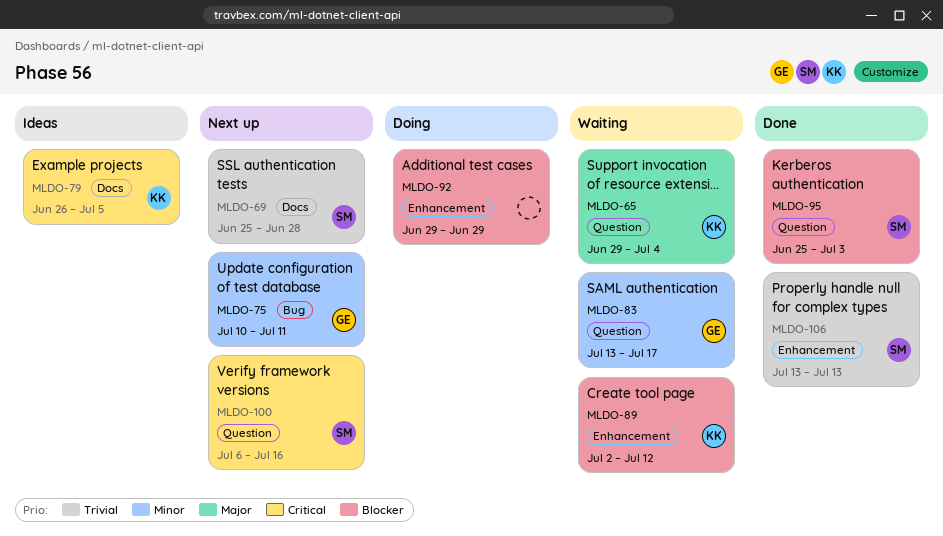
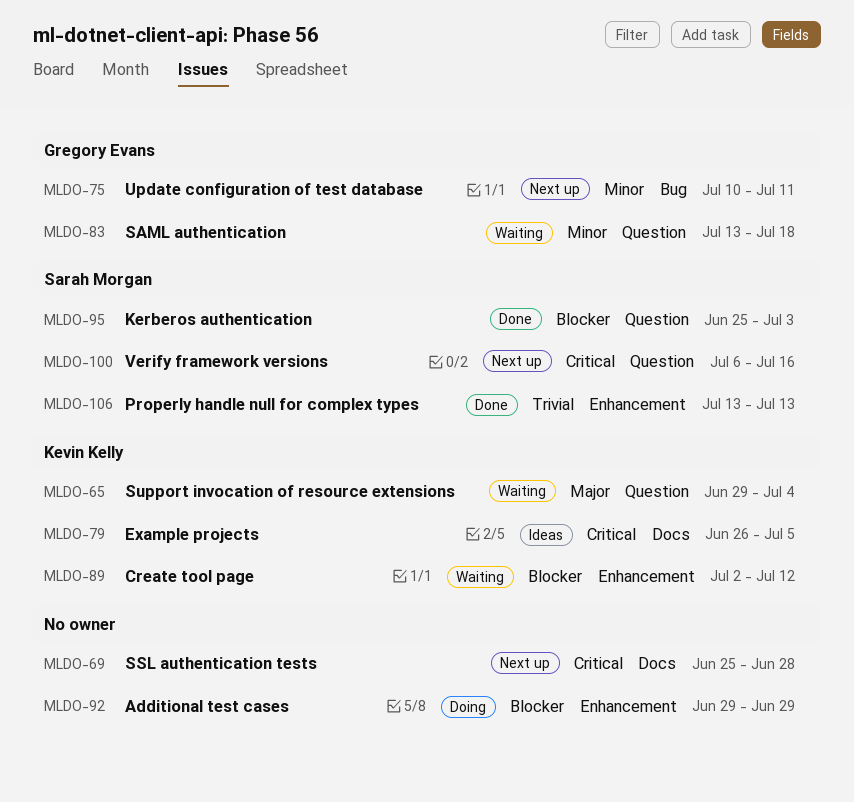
MLDO-69, owner: Sarah Morgan -> none
MLDO-69, priority: Trivial -> Critical
MLDO-83, due: Jul 17 -> Jul 18

